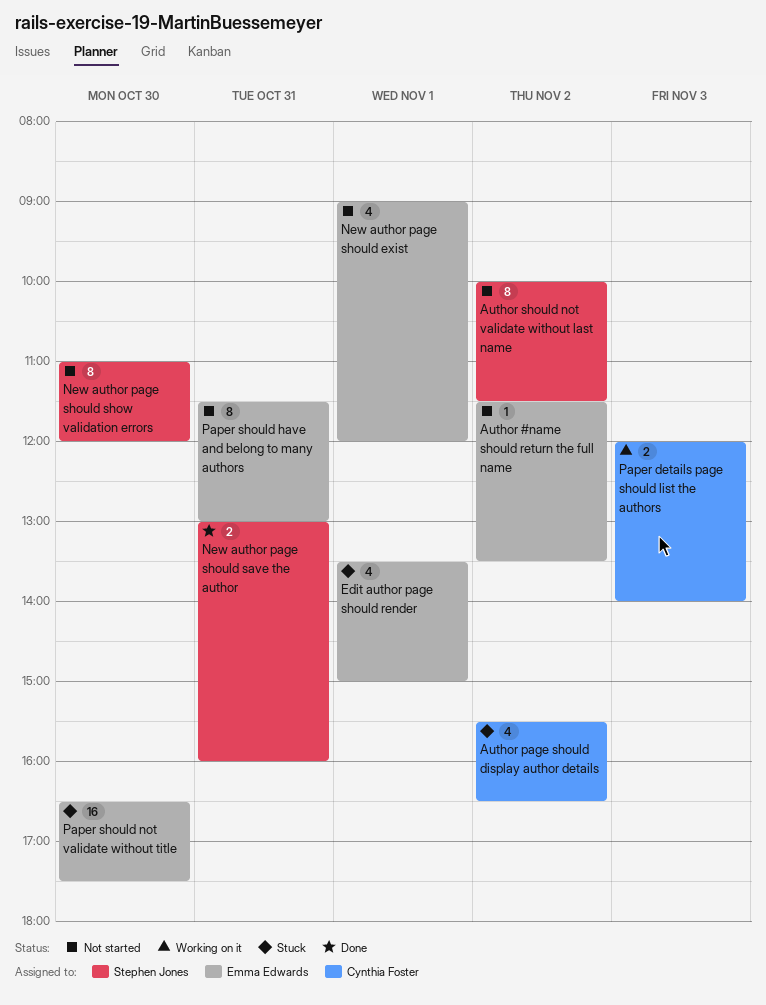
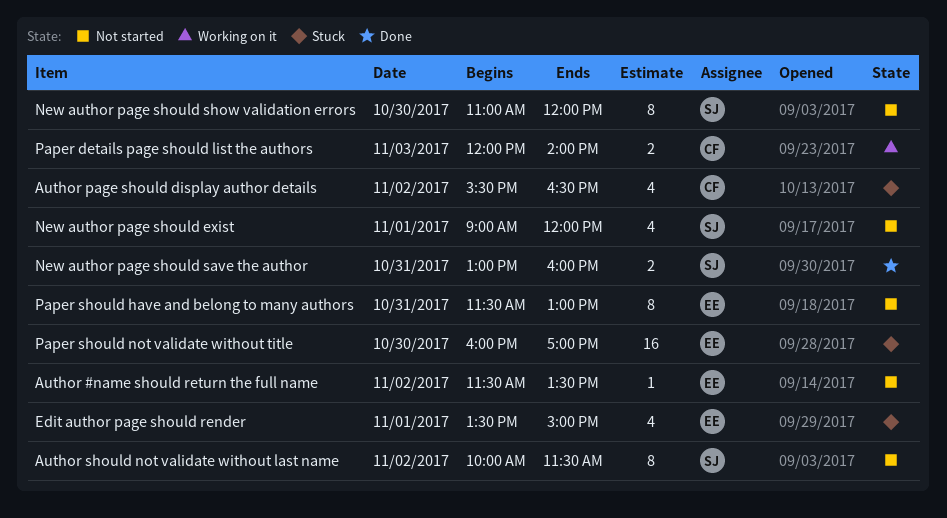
New author page should exist, owner: Emma Edwards -> Stephen Jones
Paper should not validate without title, begins: 16:30 -> 16:00
Paper should not validate without title, ends: 17:30 -> 17:00

